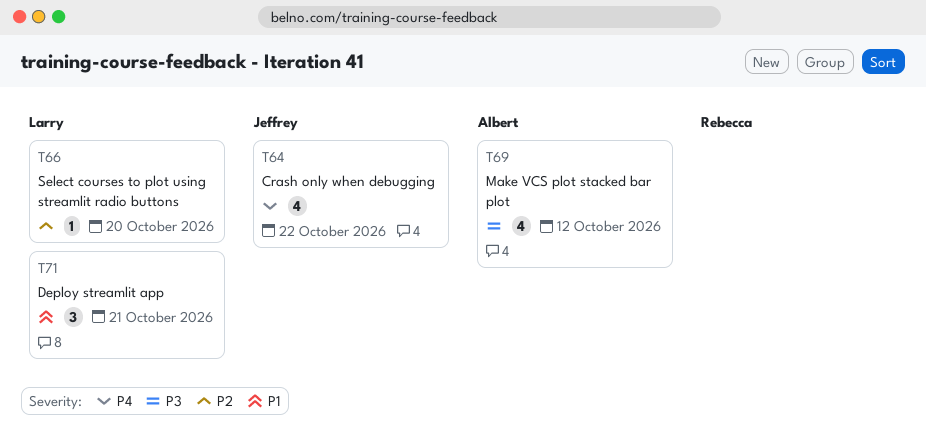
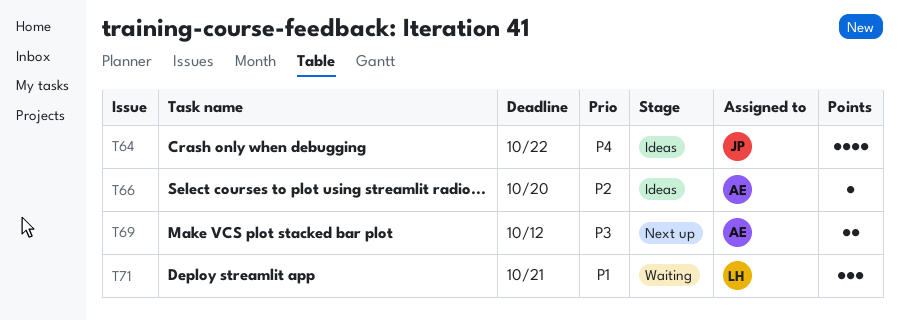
T66, owner: Larry -> Albert
T69, estimate: 4 -> 2

